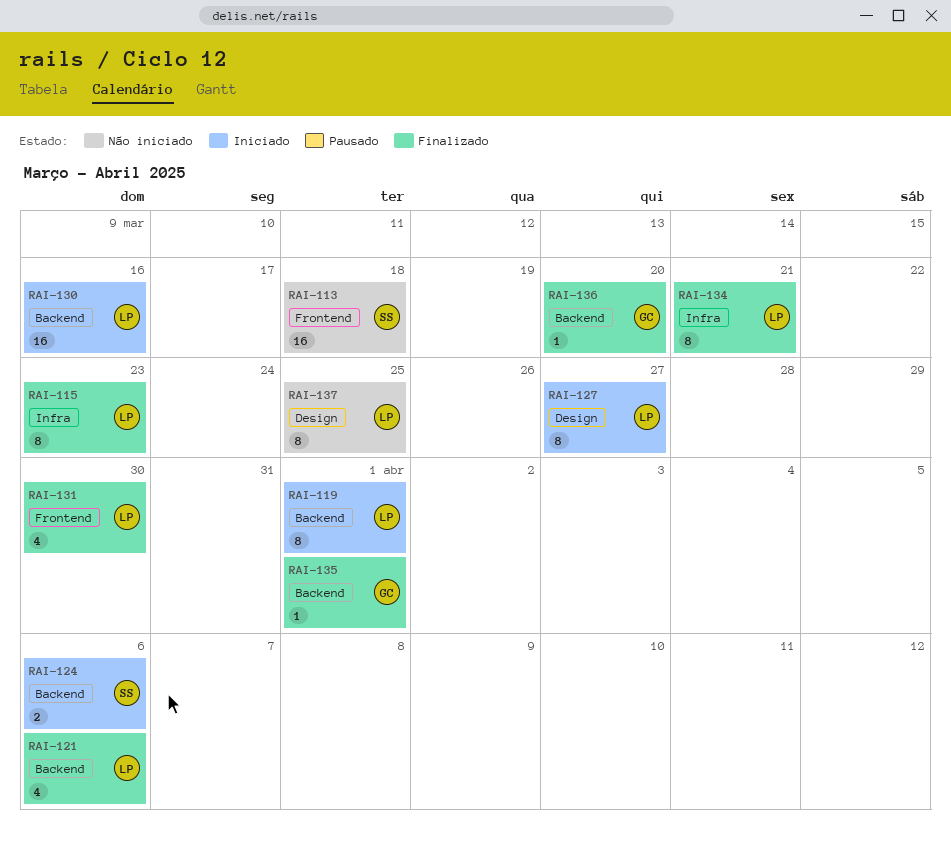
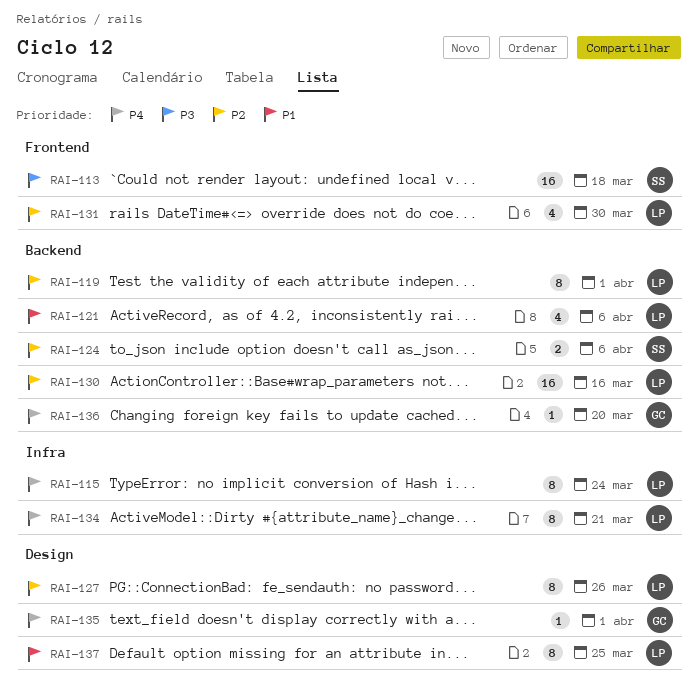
RAI-115, due: Mar 23 -> Mar 24
RAI-127, due: Mar 27 -> Mar 26
RAI-135, label: Backend -> Design

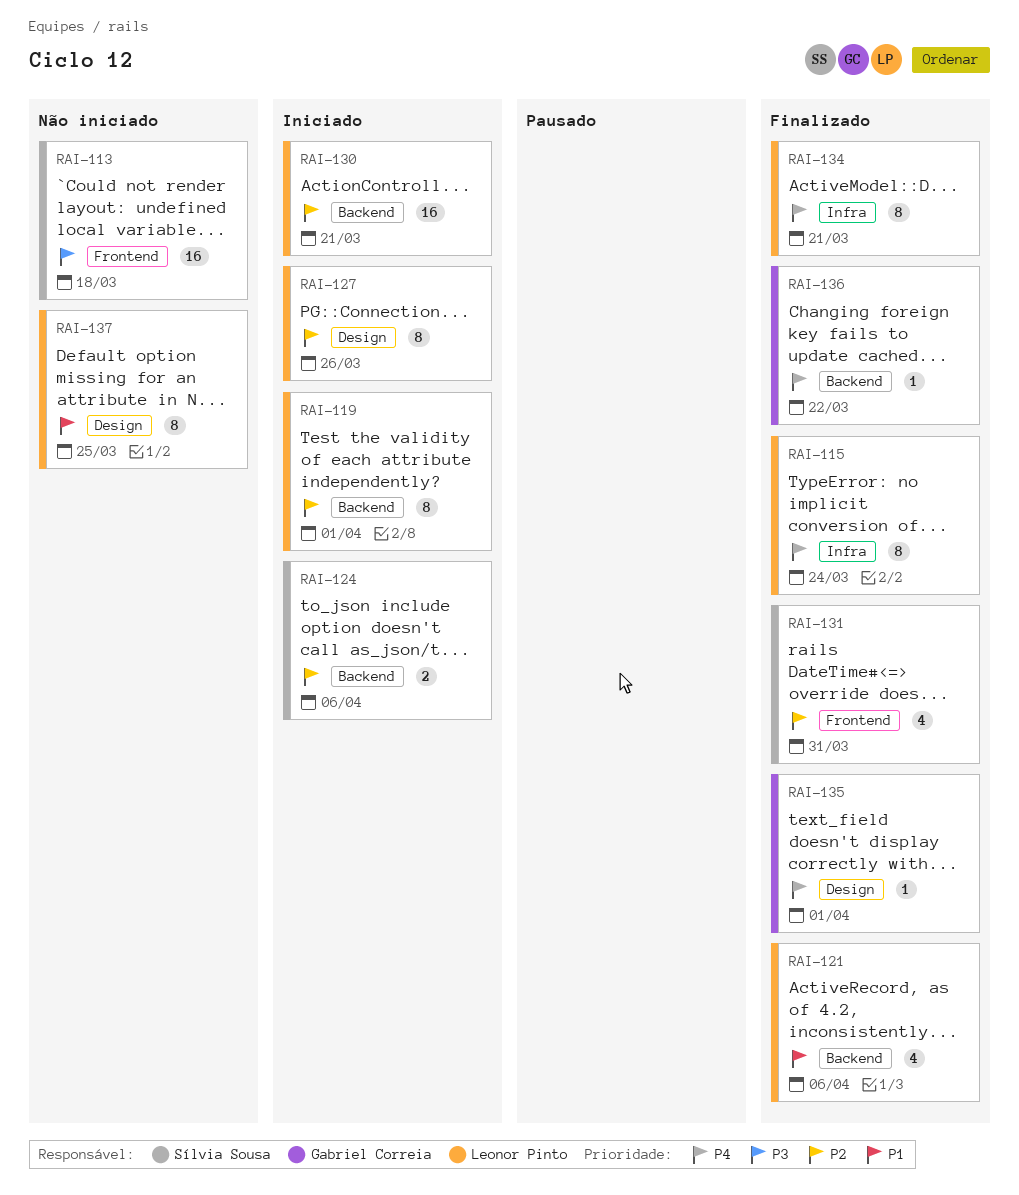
RAI-130, due: Mar 16 -> Mar 21
RAI-131, owner: Leonor Pinto -> Sílvia Sousa
RAI-131, due: Mar 30 -> Mar 31
RAI-136, due: Mar 20 -> Mar 22

